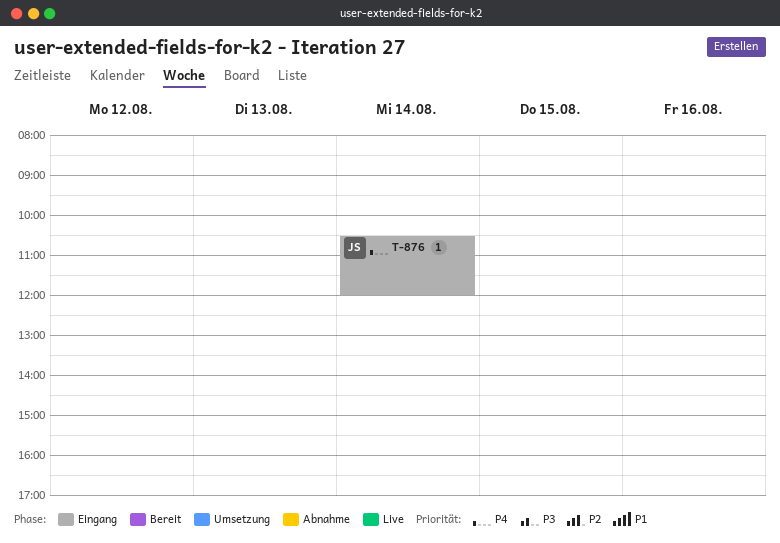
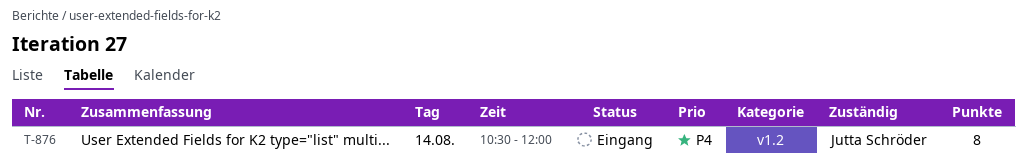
T-876, estimate: 1 -> 8

